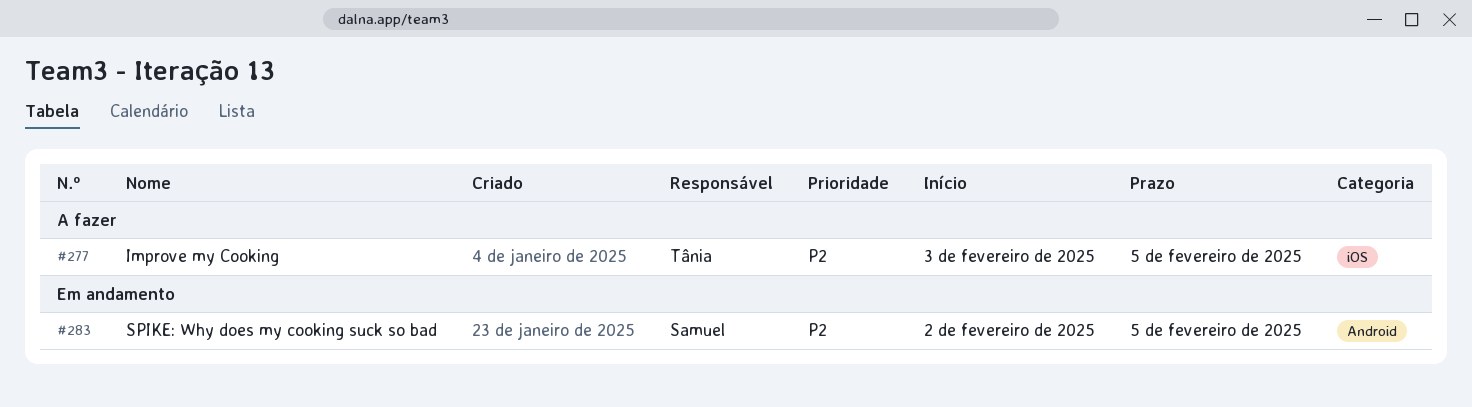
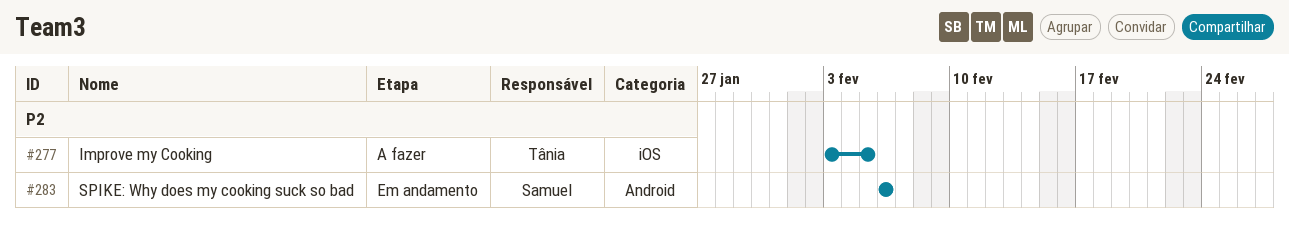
#283, start: Feb 2 -> Feb 6
#283, due: Feb 5 -> Feb 6

